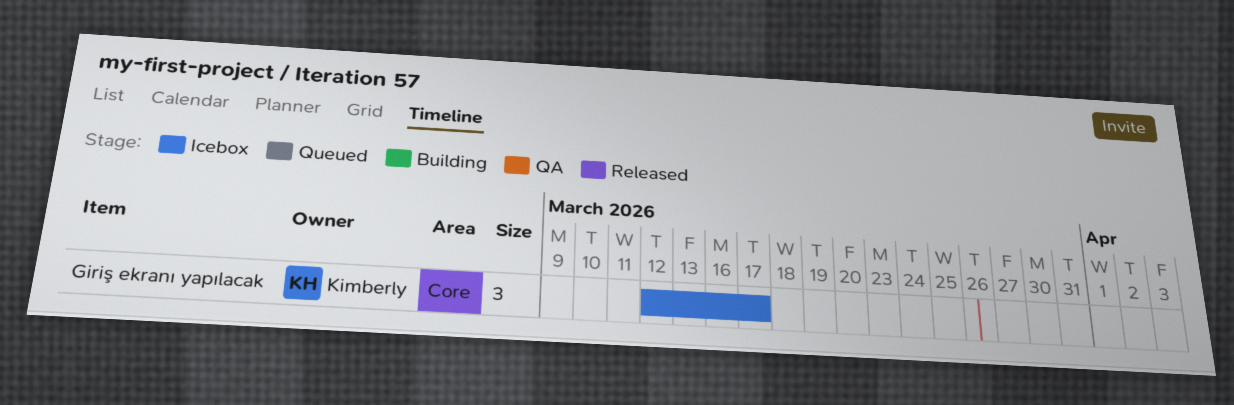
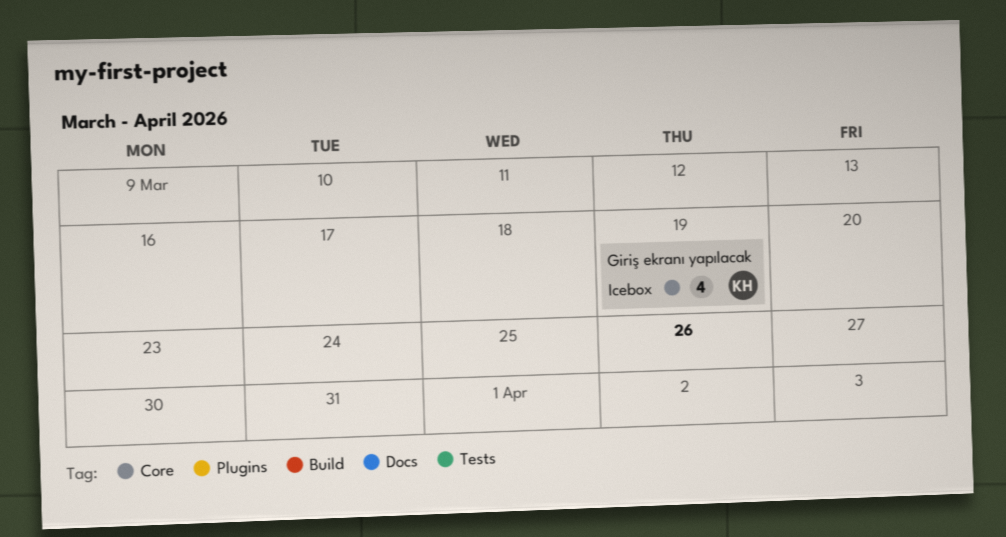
Giriş ekranı yapılacak, estimate: 3 -> 4
Giriş ekranı yapılacak, due: Mar 17 -> Mar 19

